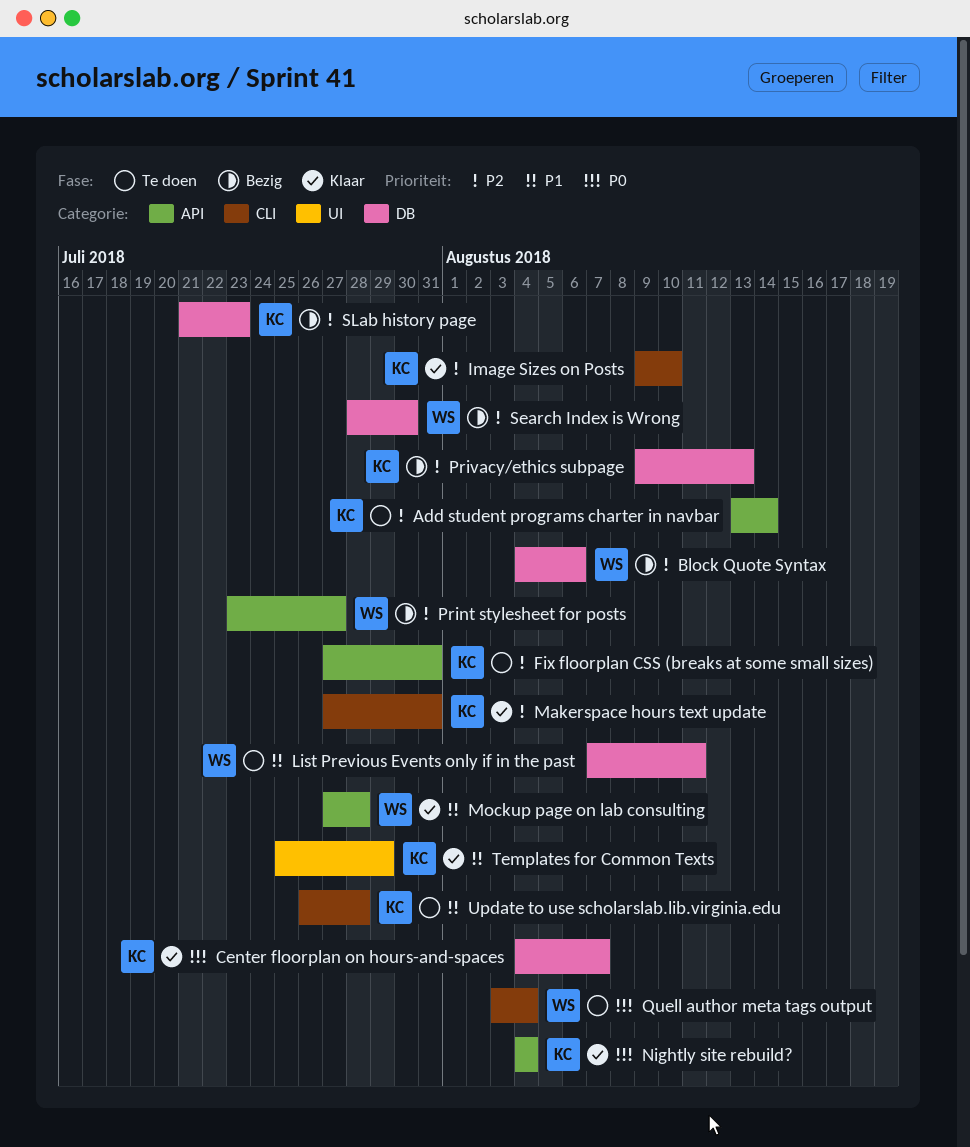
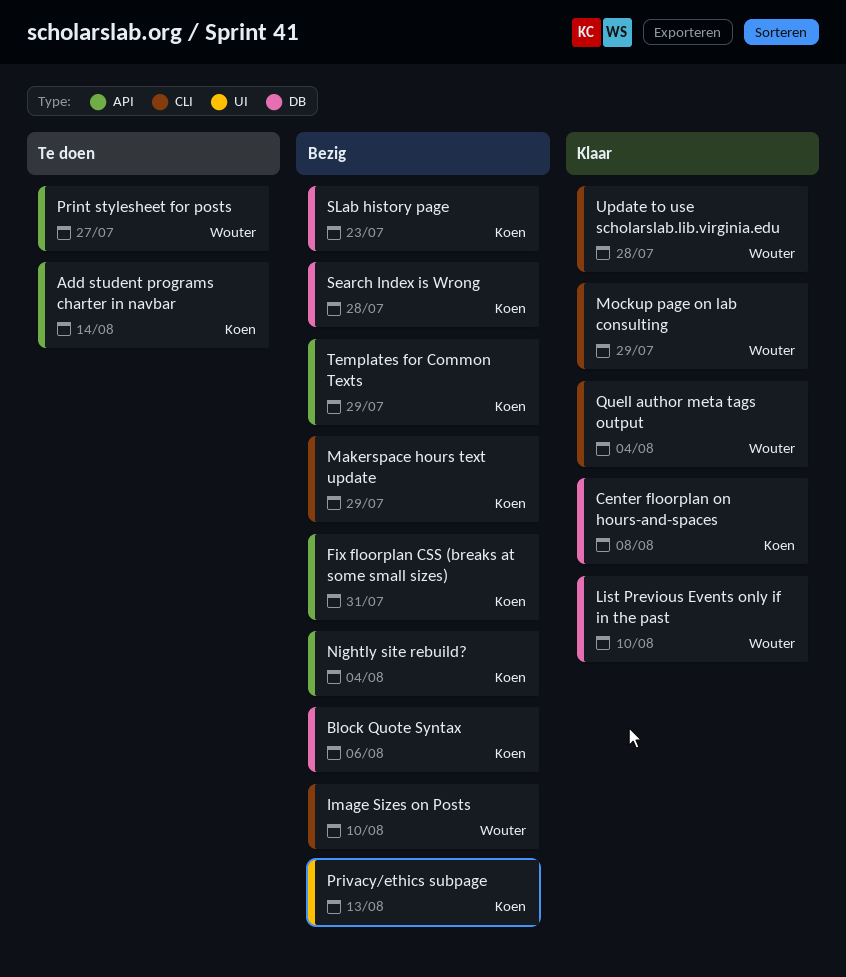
Block Quote Syntax, owner: Wouter -> Koen
Center floorplan on hours-and-spaces, due: Aug 7 -> Aug 8
Fix floorplan CSS (breaks at some small sizes), status: Te doen -> Bezig
Image Sizes on Posts, status: Klaar -> Bezig
Image Sizes on Posts, owner: Koen -> Wouter
List Previous Events only if in the past, status: Te doen -> Klaar
List Previous Events only if in the past, due: Aug 11 -> Aug 10
Makerspace hours text update, status: Klaar -> Bezig
Makerspace hours text update, due: Jul 31 -> Jul 29
Mockup page on lab consulting, label: API -> CLI
Mockup page on lab consulting, due: Jul 28 -> Jul 29
Nightly site rebuild?, status: Klaar -> Bezig
Print stylesheet for posts, status: Bezig -> Te doen
Privacy/ethics subpage, label: DB -> UI
Quell author meta tags output, status: Te doen -> Klaar
Search Index is Wrong, owner: Wouter -> Koen
Search Index is Wrong, due: Jul 30 -> Jul 28
Templates for Common Texts, status: Klaar -> Bezig
Templates for Common Texts, label: UI -> API
Update to use scholarslab.lib.virginia.edu, status: Te doen -> Klaar
Update to use scholarslab.lib.virginia.edu, owner: Koen -> Wouter

